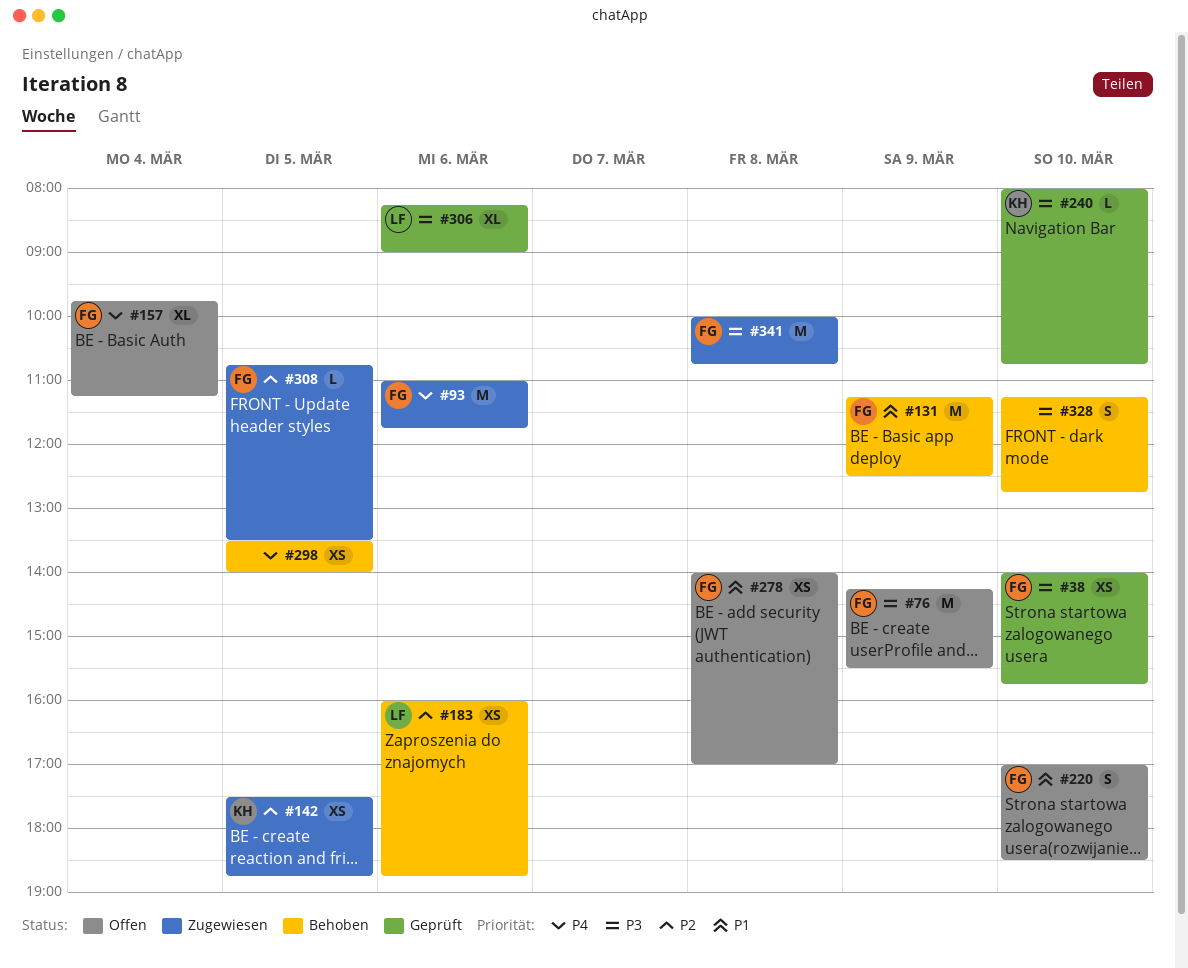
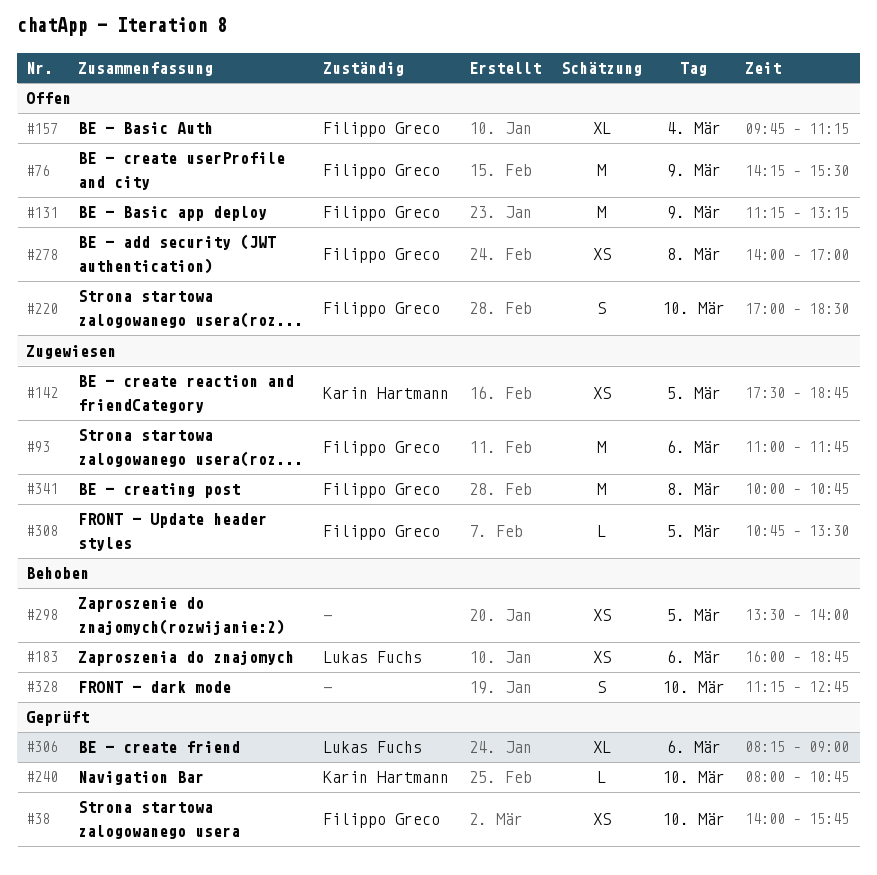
#131, status: Behoben -> Offen
#131, ends: 12:30 -> 13:15

